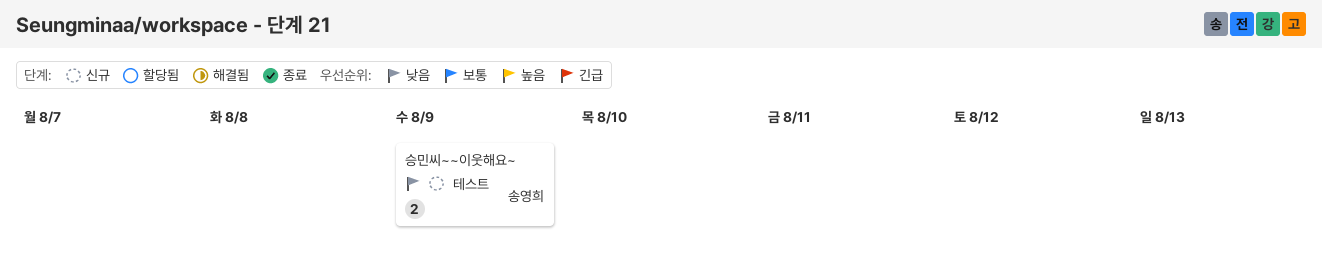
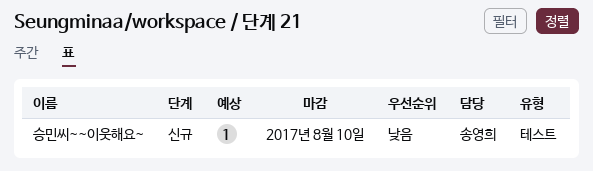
승민씨~~이웃해요~, estimate: 2 -> 1
승민씨~~이웃해요~, due: Aug 9 -> Aug 10

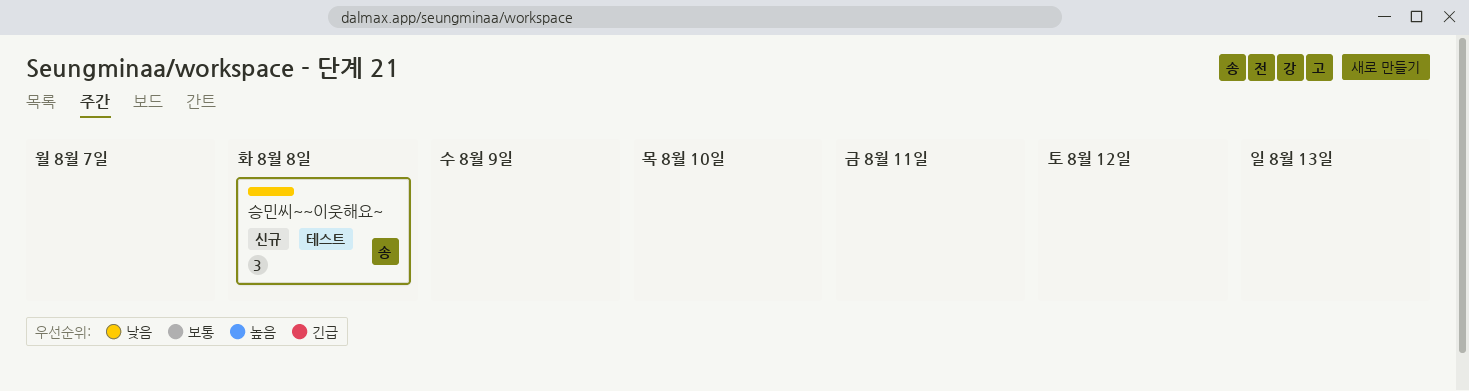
승민씨~~이웃해요~, estimate: 1 -> 3
승민씨~~이웃해요~, due: Aug 10 -> Aug 8

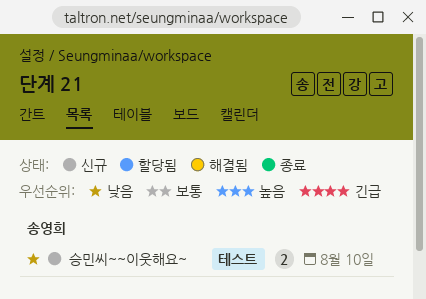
승민씨~~이웃해요~, estimate: 3 -> 2
승민씨~~이웃해요~, due: Aug 8 -> Aug 10

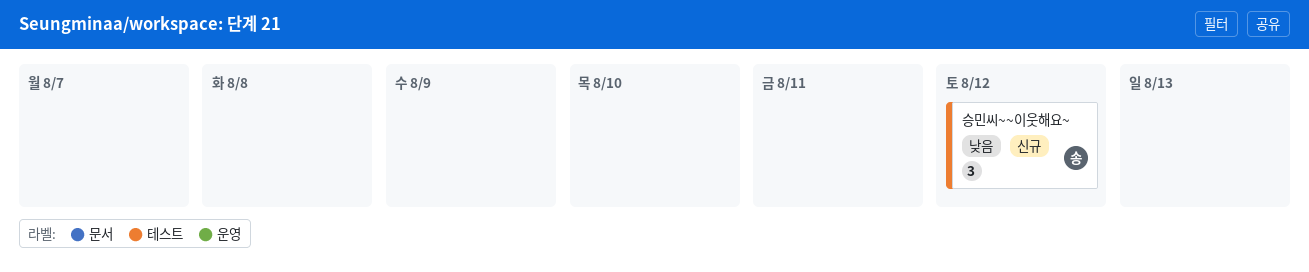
승민씨~~이웃해요~, estimate: 2 -> 3
승민씨~~이웃해요~, due: Aug 10 -> Aug 12

